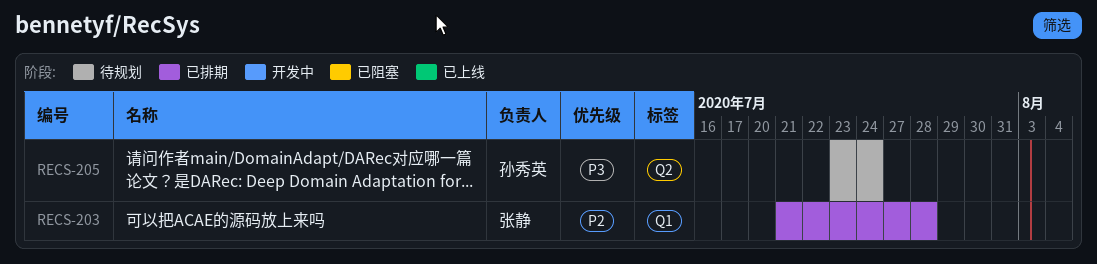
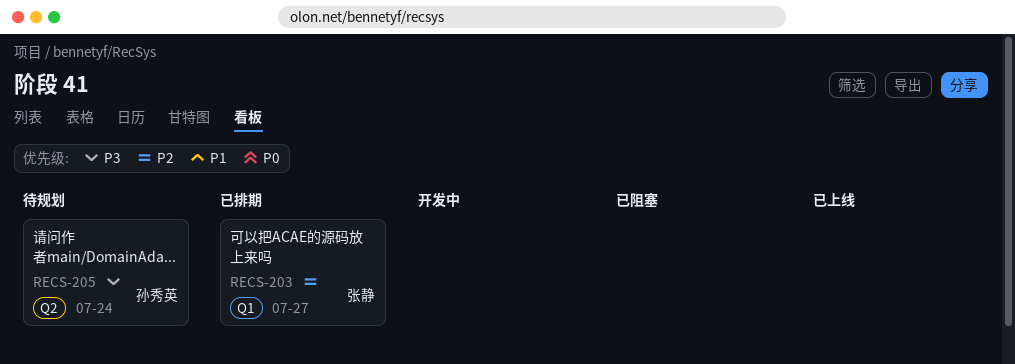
RECS-203, due: Jul 28 -> Jul 27

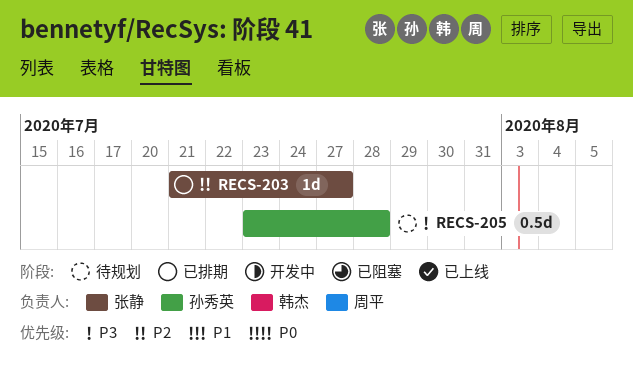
RECS-205, due: Jul 24 -> Jul 28

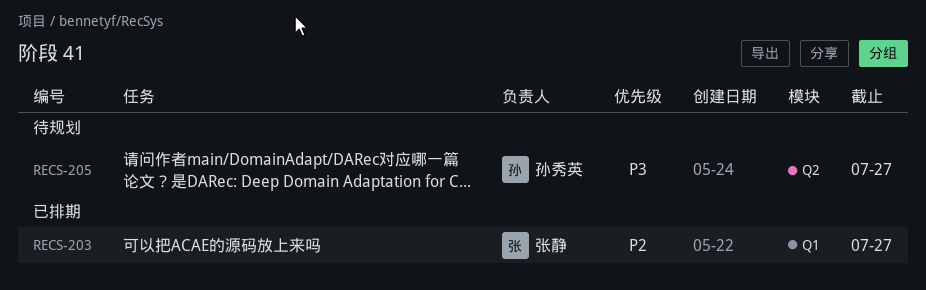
RECS-205, due: Jul 28 -> Jul 27

